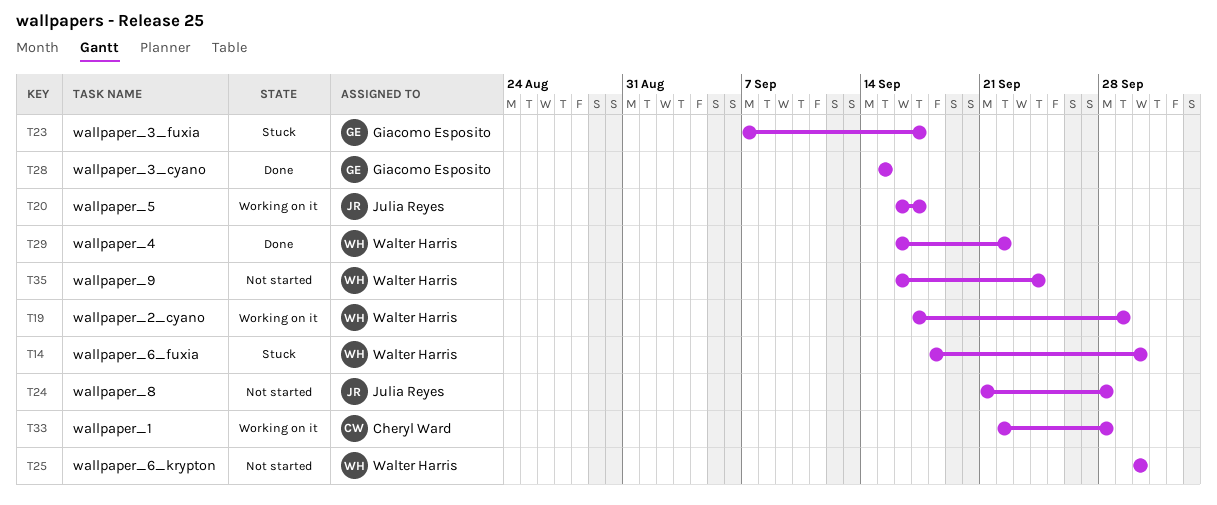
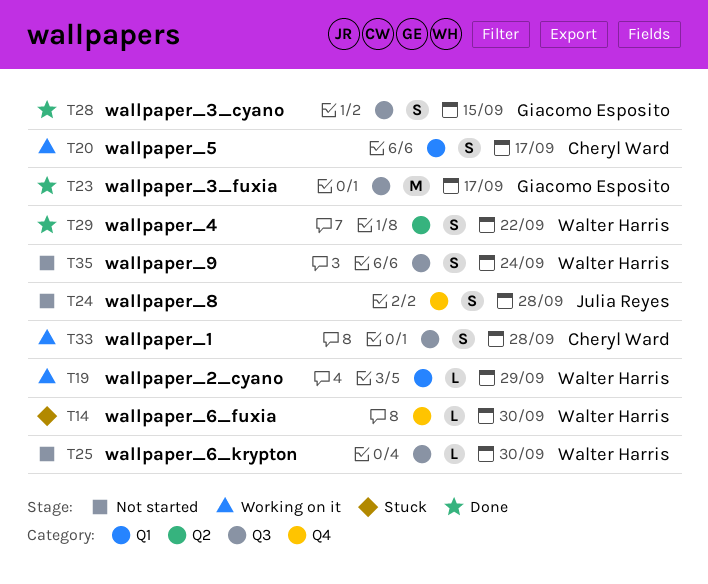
T20, owner: Julia Reyes -> Cheryl Ward
T23, status: Stuck -> Done

